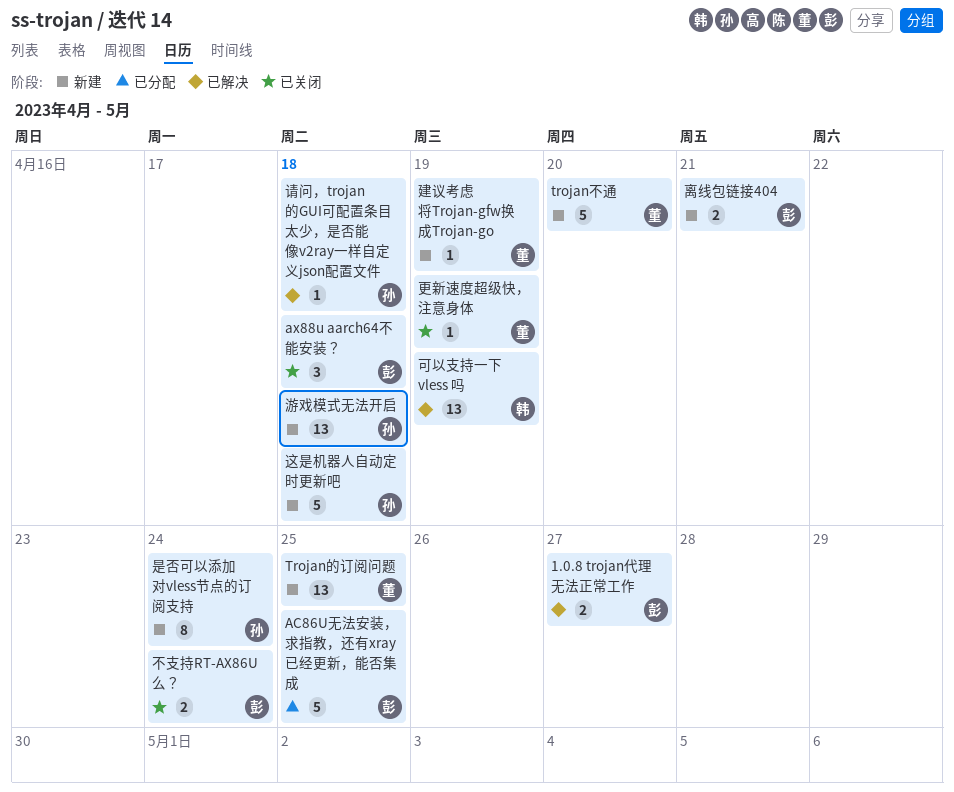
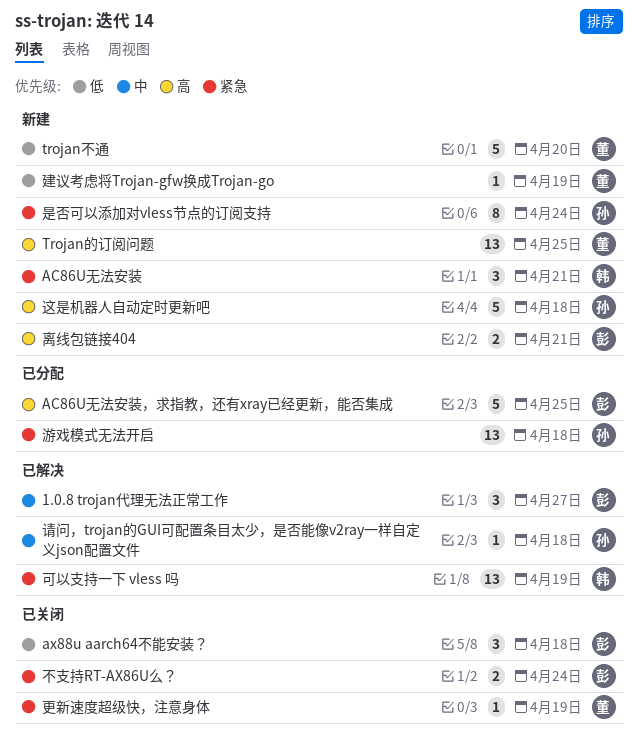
1.0.8 trojan代理无法正常工作, estimate: 2 -> 3
AC86U无法安装: none -> present
游戏模式无法开启, status: 新建 -> 已分配

